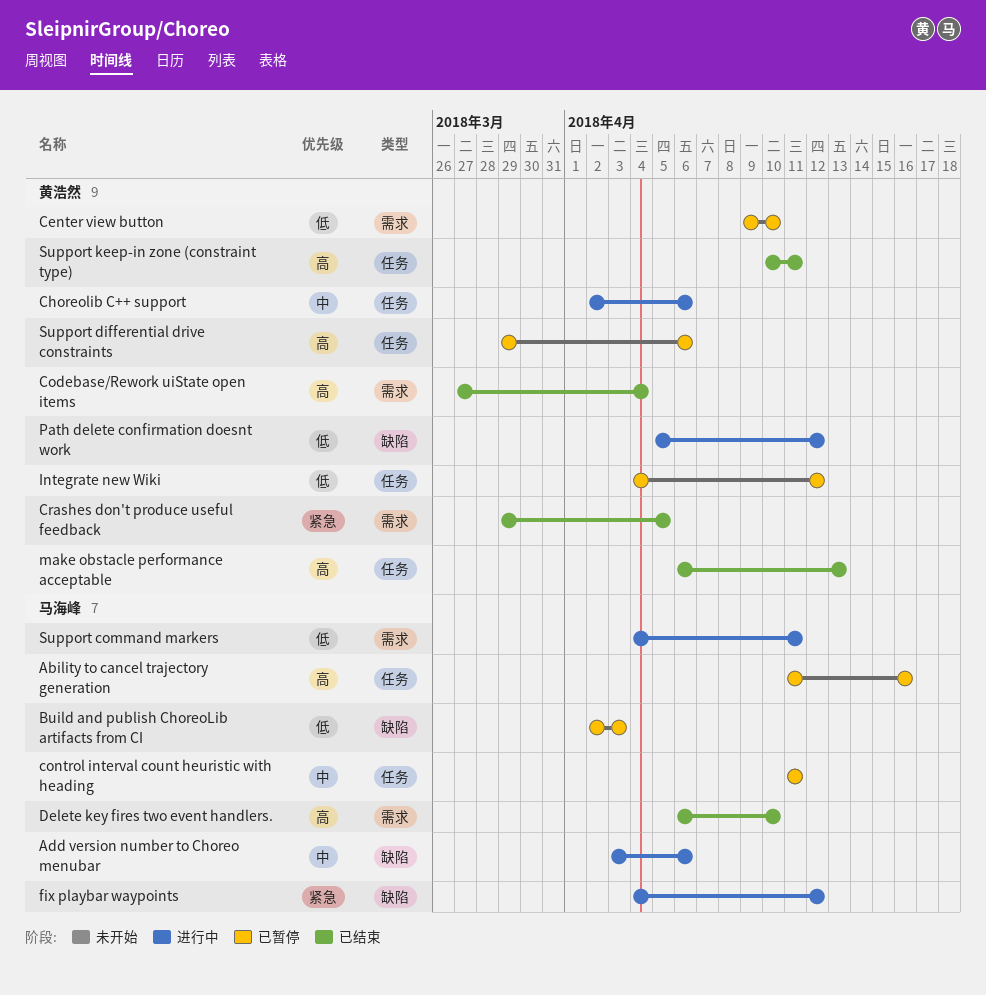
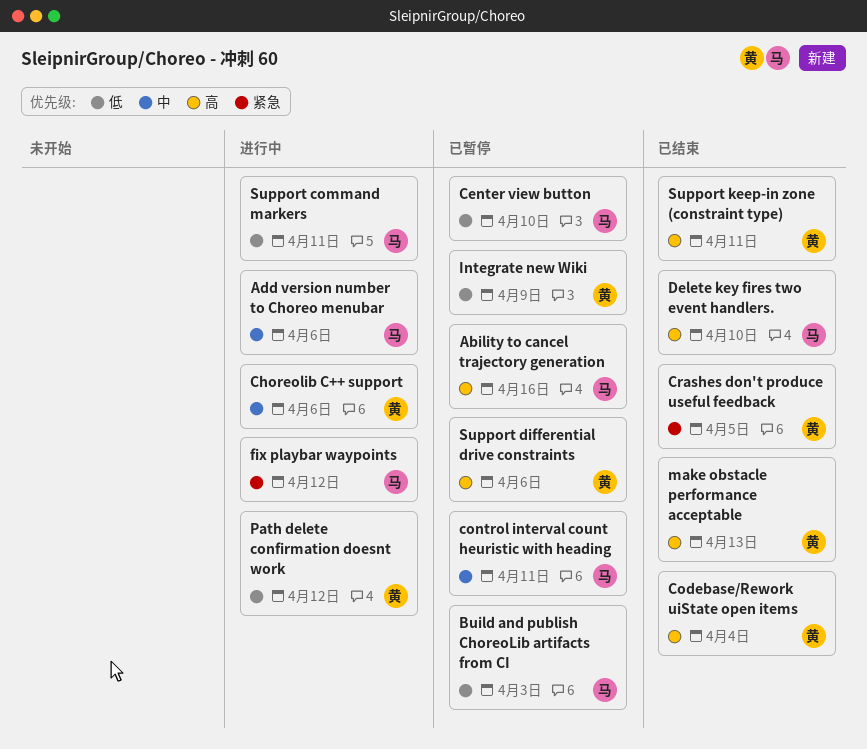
Center view button, owner: 黄浩然 -> 马海峰
Integrate new Wiki, due: Apr 12 -> Apr 9

